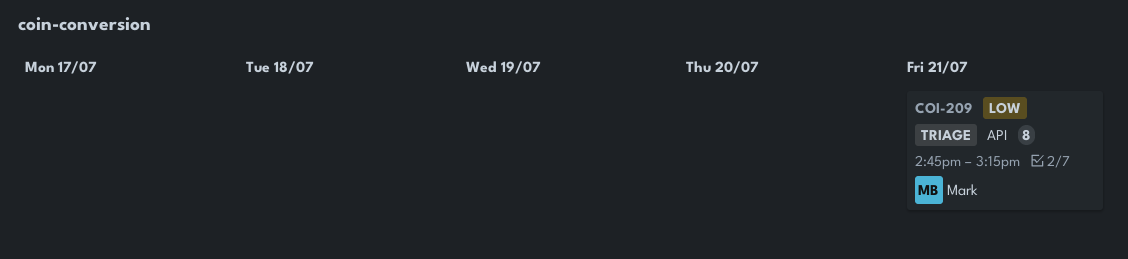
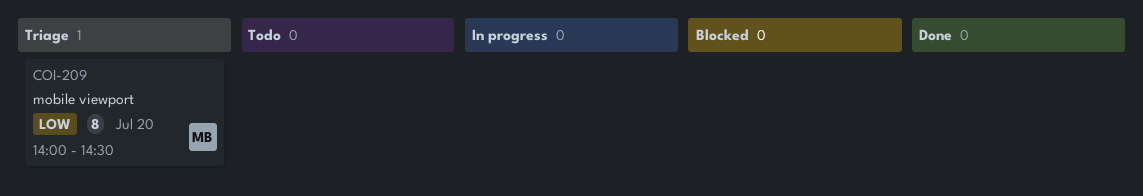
COI-209, day: Jul 21 -> Jul 20
COI-209, begins: 14:45 -> 14:00
COI-209, ends: 15:15 -> 14:30

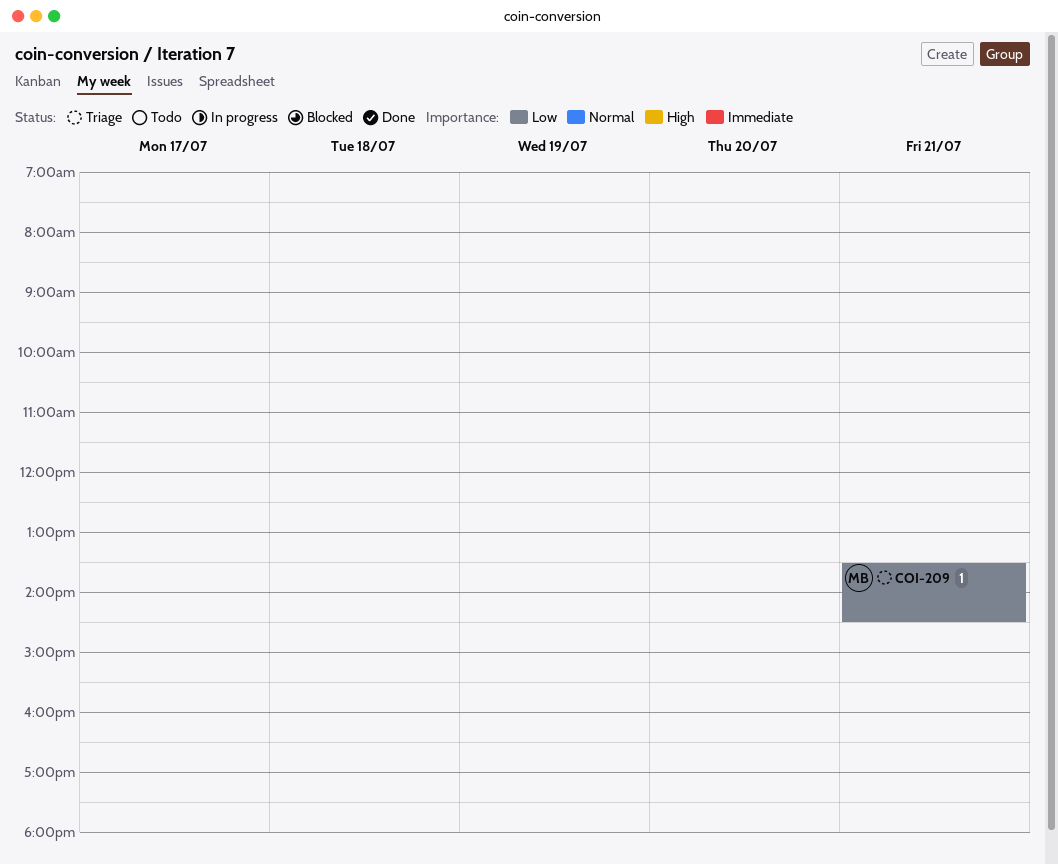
COI-209, estimate: 8 -> 1
COI-209, day: Jul 20 -> Jul 21
COI-209, begins: 14:00 -> 13:30

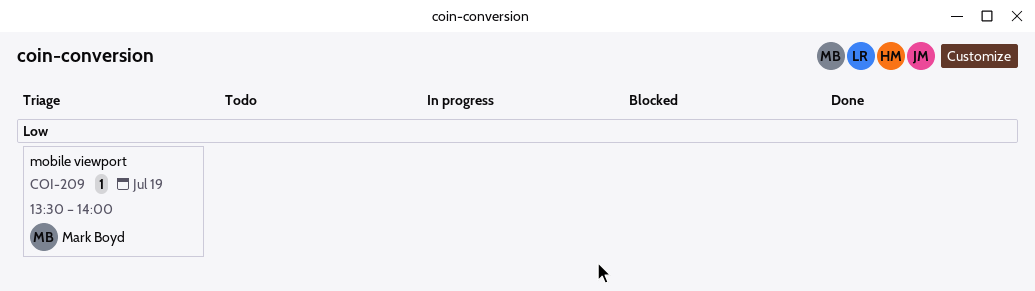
COI-209, day: Jul 21 -> Jul 19
COI-209, ends: 14:30 -> 14:00

